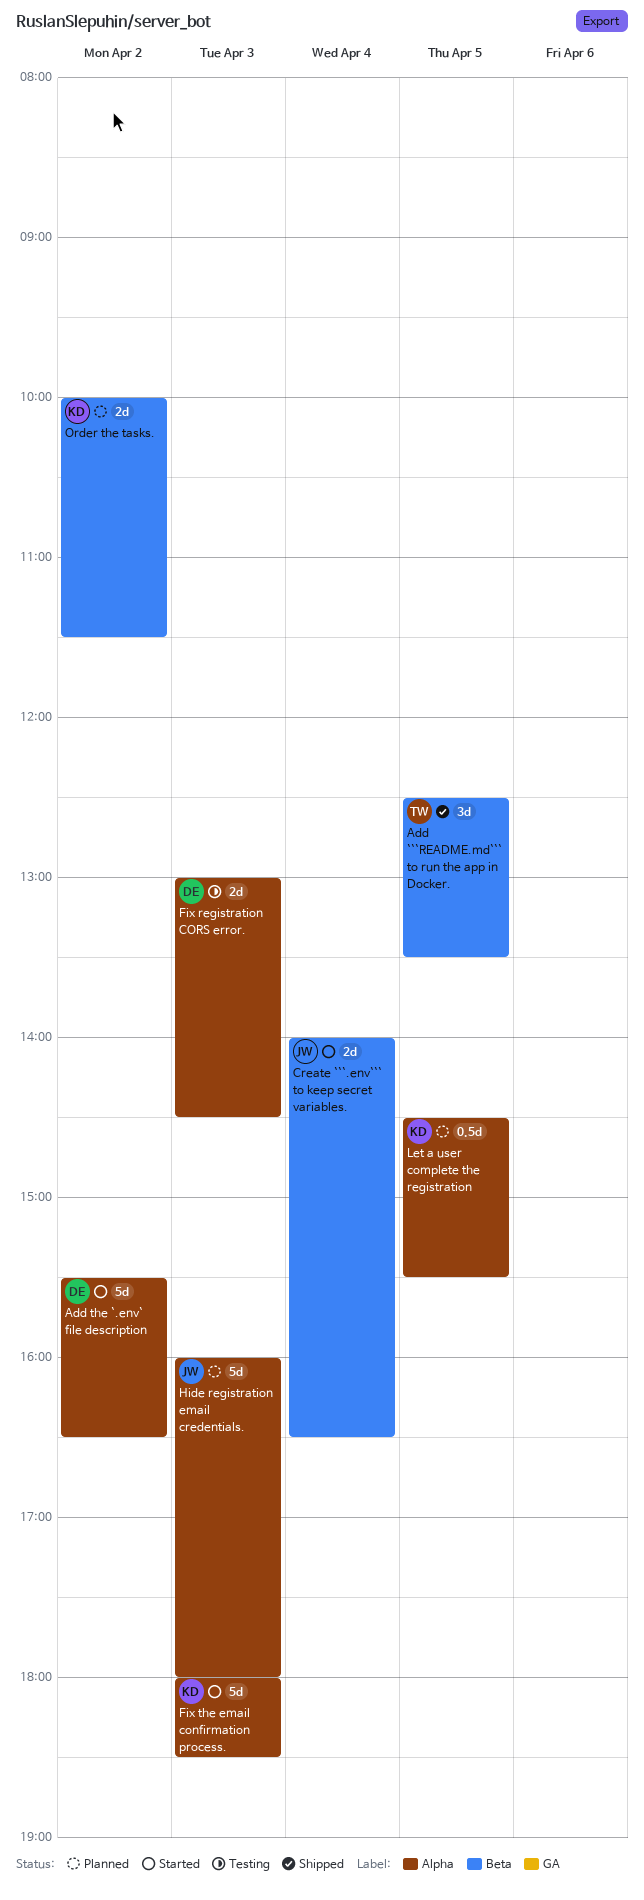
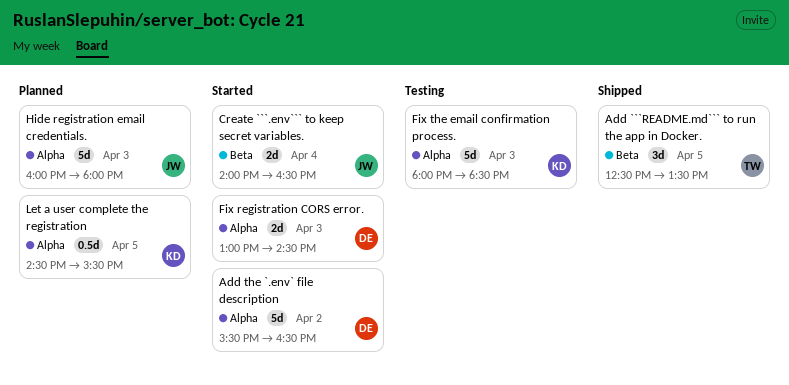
Fix registration CORS error., status: Testing -> Started
Fix the email confirmation process., status: Started -> Testing
Order the tasks.: present -> none

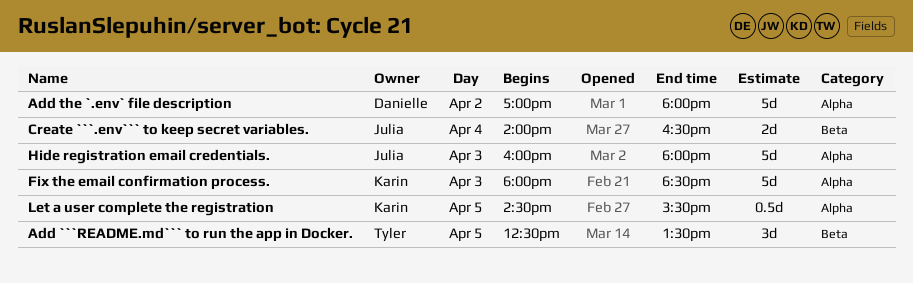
Add the `.env` file description, begins: 15:30 -> 17:00
Add the `.env` file description, ends: 16:30 -> 18:00
Fix registration CORS error.: present -> none

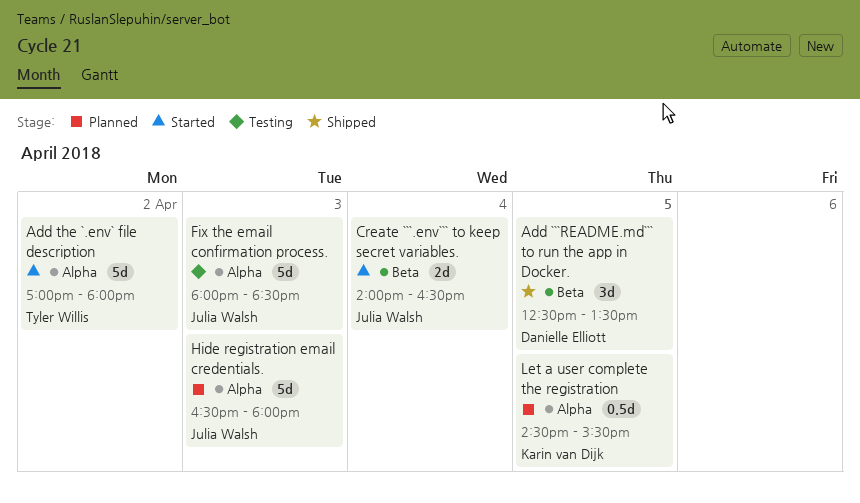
Add ```README.md``` to run the app in Docker., owner: Tyler Willis -> Danielle Elliott
Add the `.env` file description, owner: Danielle Elliott -> Tyler Willis
Fix the email confirmation process., owner: Karin van Dijk -> Julia Walsh
Hide registration email credentials., begins: 16:00 -> 16:30

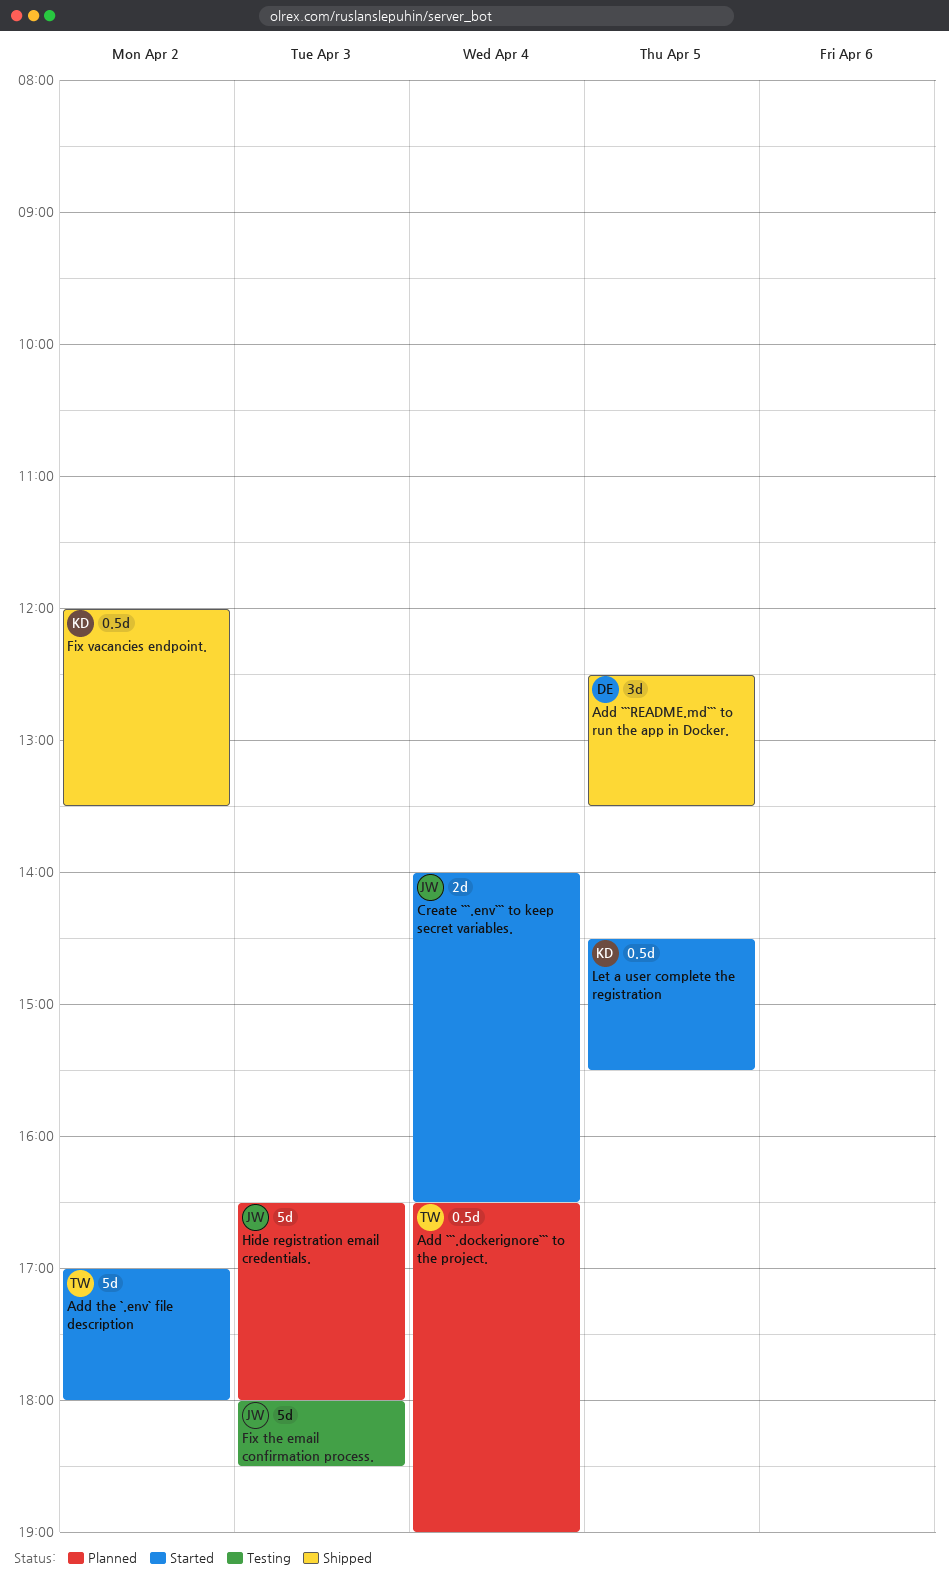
Add ```.dockerignore``` to the project.: none -> present
Fix vacancies endpoint.: none -> present
Let a user complete the registration, status: Planned -> Started

